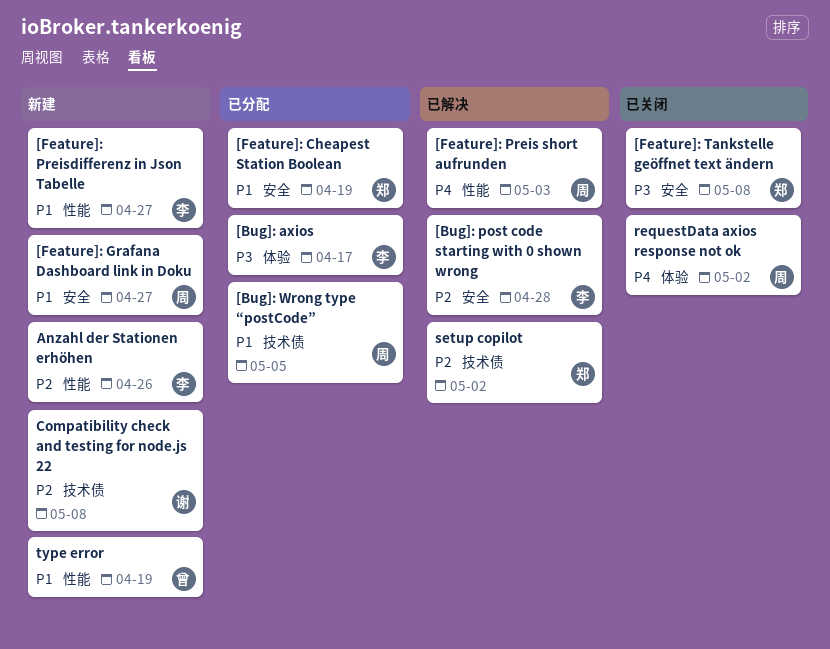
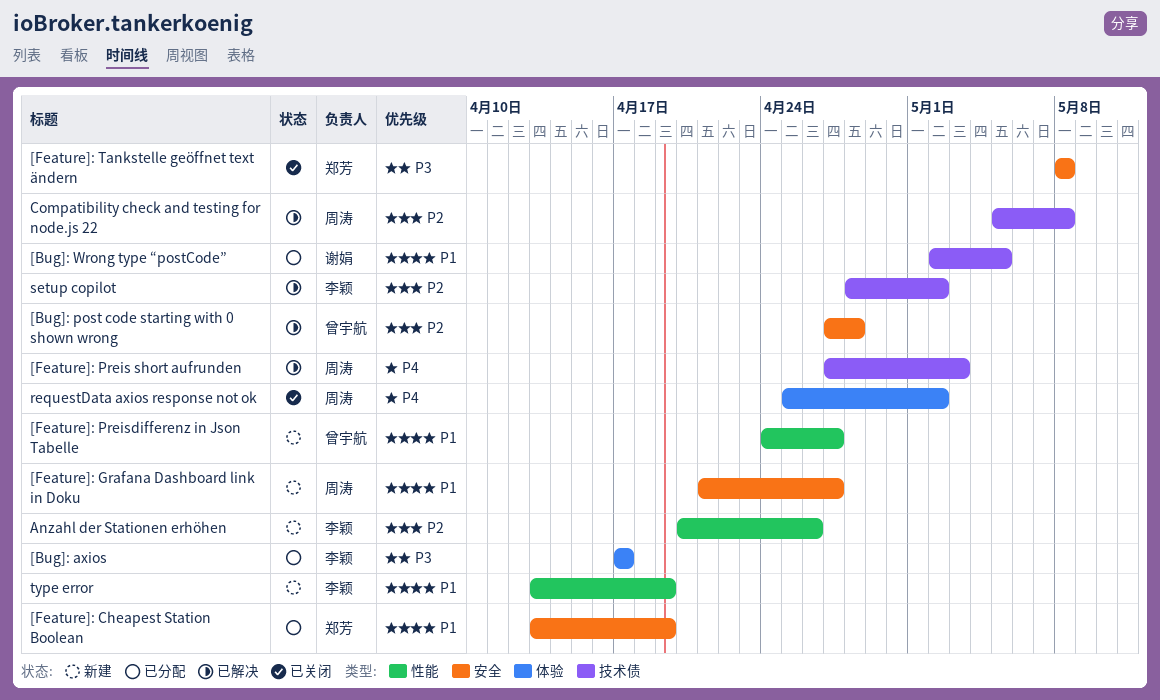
[Bug]: post code starting with 0 shown wrong, owner: 李颖 -> 曾宇航
[Bug]: Wrong type “postCode”, owner: 周涛 -> 谢娟
[Feature]: Preis short aufrunden, label: 性能 -> 技术债
[Feature]: Preisdifferenz in Json Tabelle, owner: 李颖 -> 曾宇航
Compatibility check and testing for node.js 22, status: 新建 -> 已解决
Compatibility check and testing for node.js 22, owner: 谢娟 -> 周涛
setup copilot, owner: 郑芳 -> 李颖
type error, owner: 曾宇航 -> 李颖

